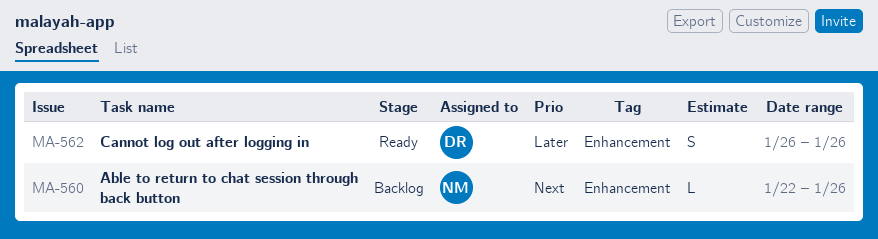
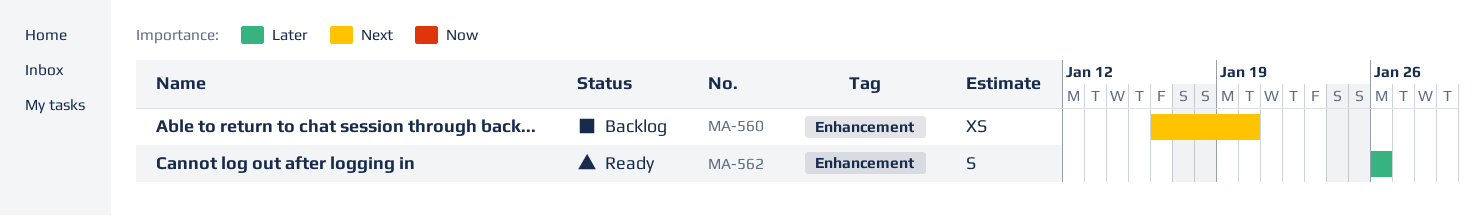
MA-560, estimate: L -> XS
MA-560, start: Jan 22 -> Jan 16
MA-560, due: Jan 26 -> Jan 20

